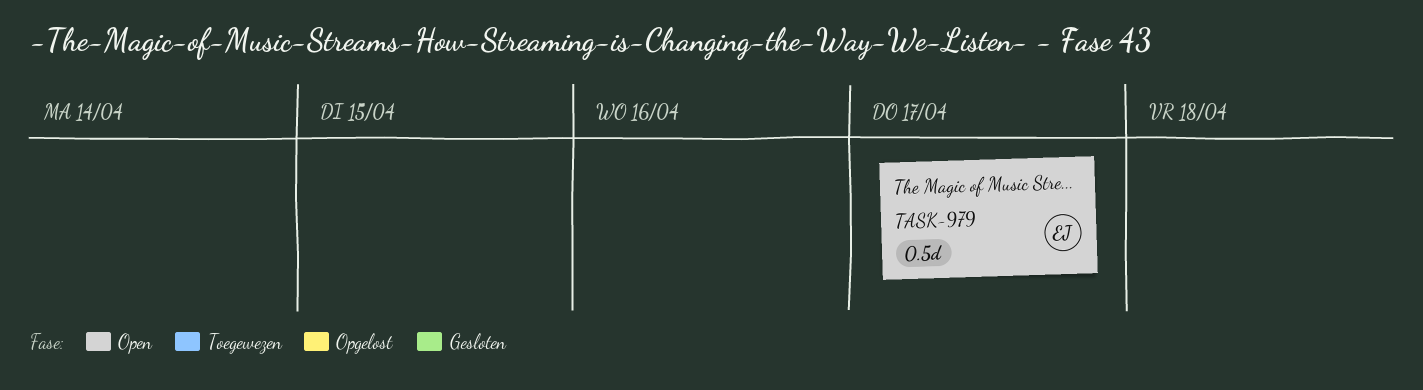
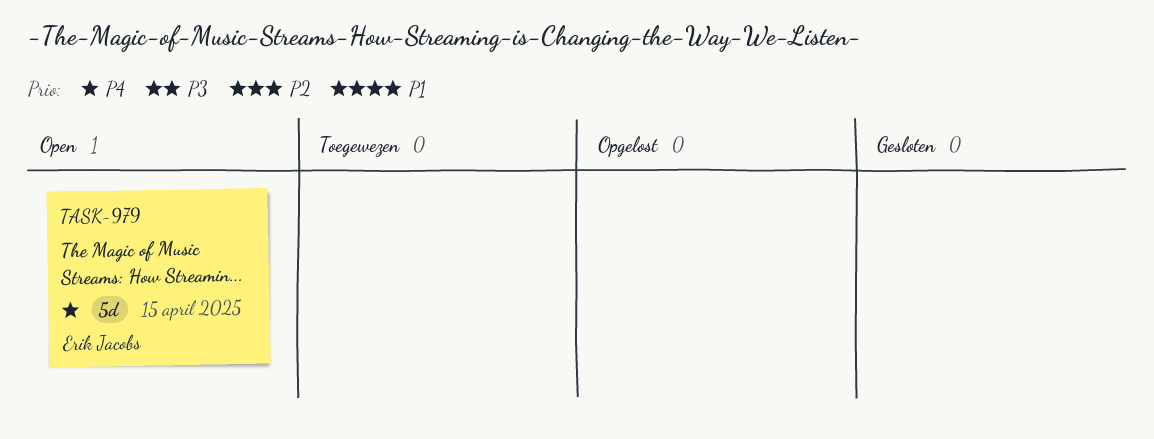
TASK-979, estimate: 0.5d -> 5d
TASK-979, due: Apr 17 -> Apr 15

